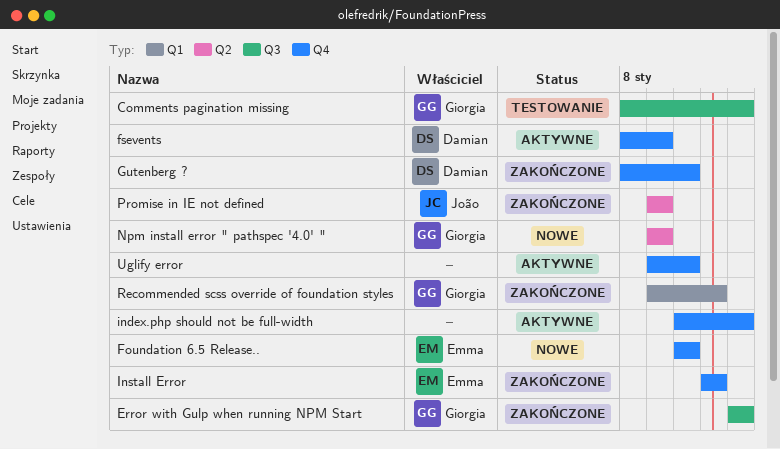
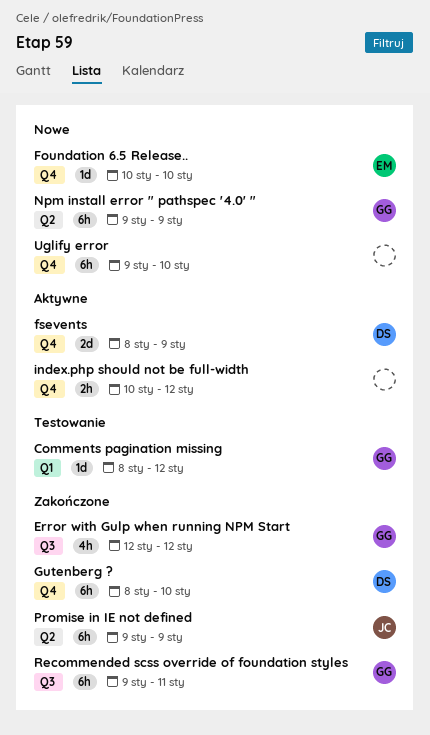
Comments pagination missing, label: Q3 -> Q1
Install Error: present -> none
Recommended scss override of foundation styles, label: Q1 -> Q3
Uglify error, status: Aktywne -> Nowe

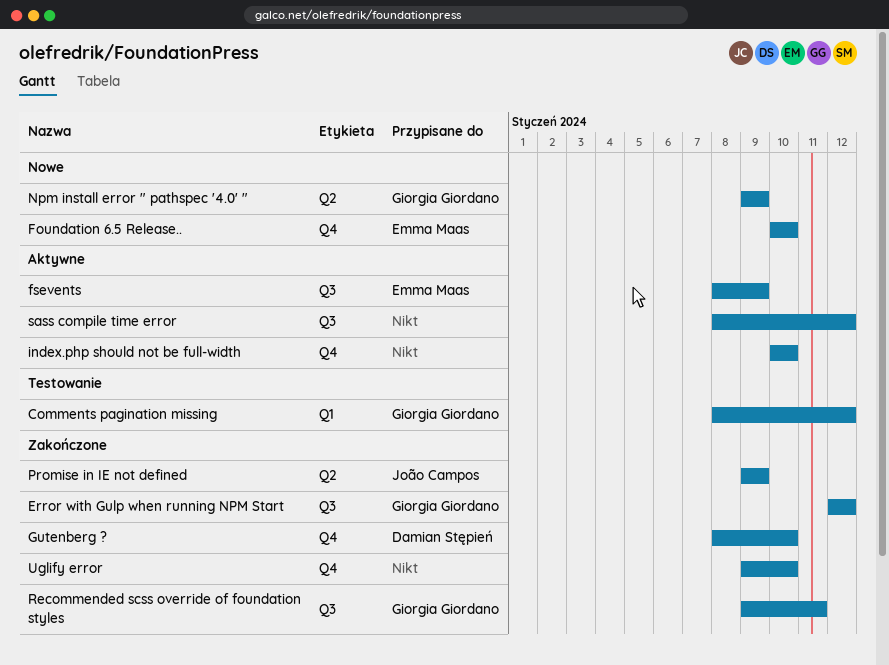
fsevents, owner: Damian Stępień -> Emma Maas
fsevents, label: Q4 -> Q3
index.php should not be full-width, due: Jan 12 -> Jan 10
sass compile time error: none -> present
Uglify error, status: Nowe -> Zakończone

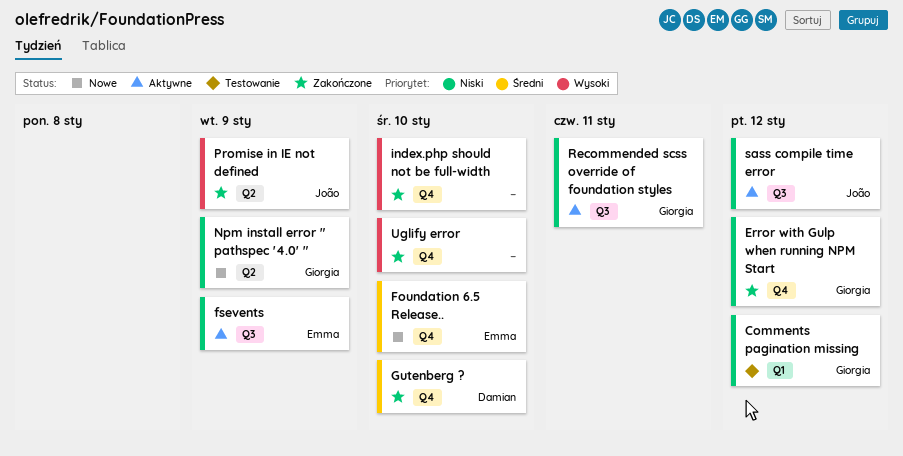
Error with Gulp when running NPM Start, label: Q3 -> Q4
index.php should not be full-width, status: Aktywne -> Zakończone
Recommended scss override of foundation styles, status: Zakończone -> Aktywne
sass compile time error, owner: none -> João Campos

